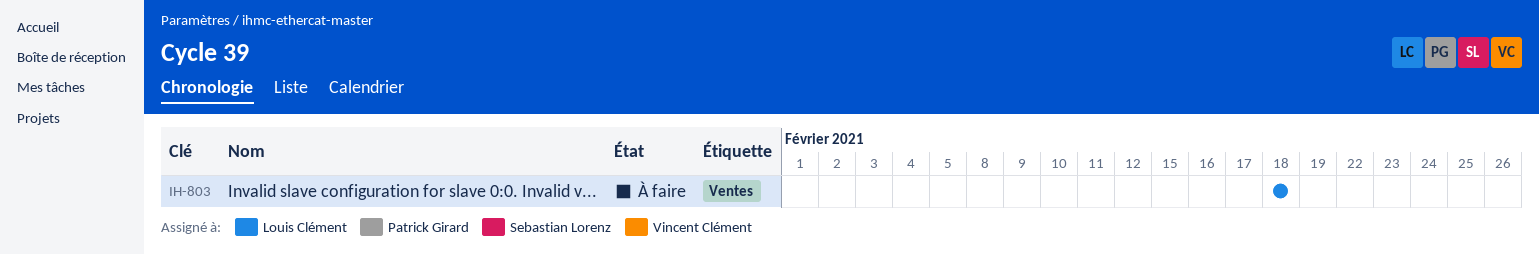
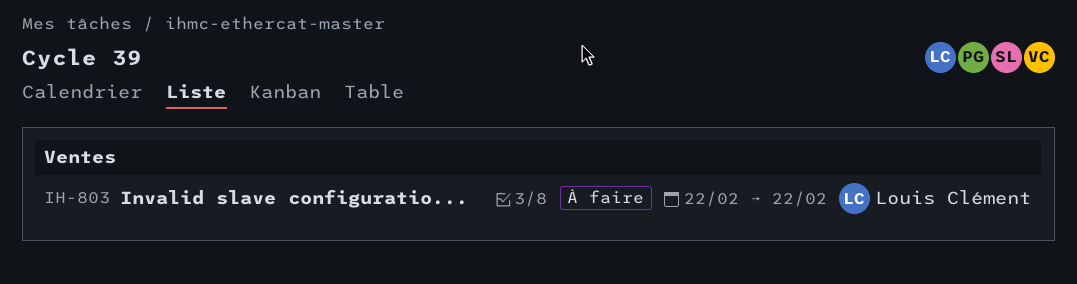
IH-803, start: Feb 18 -> Feb 22
IH-803, due: Feb 18 -> Feb 22

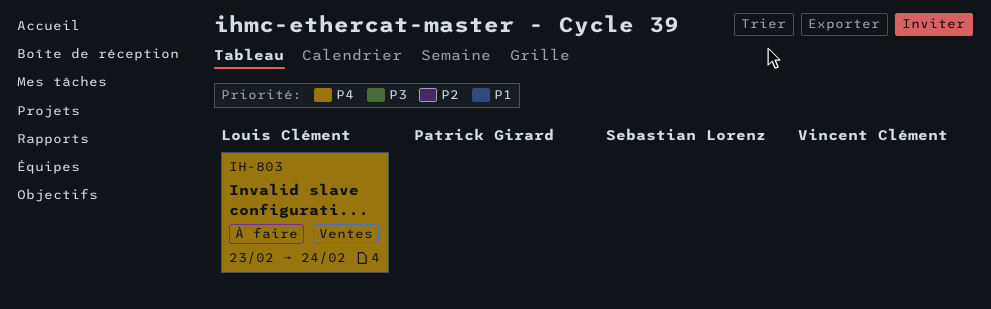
IH-803, start: Feb 22 -> Feb 23
IH-803, due: Feb 22 -> Feb 24

